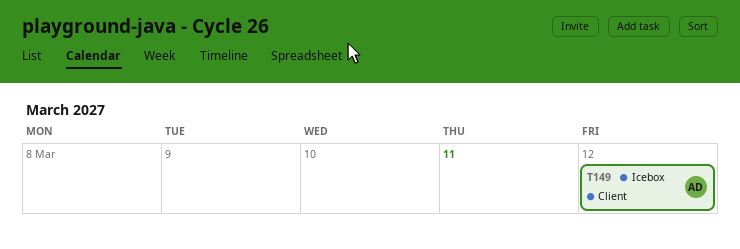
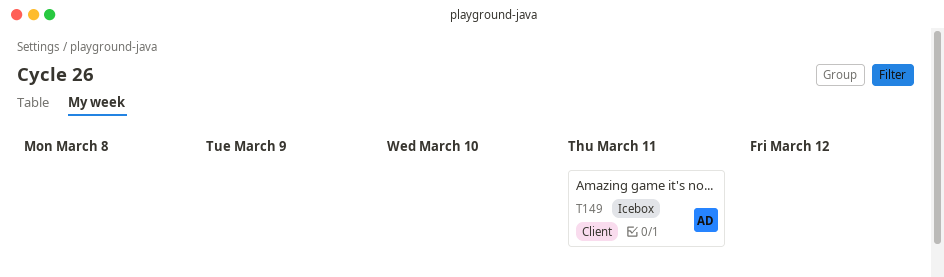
T149, due: Mar 12 -> Mar 11

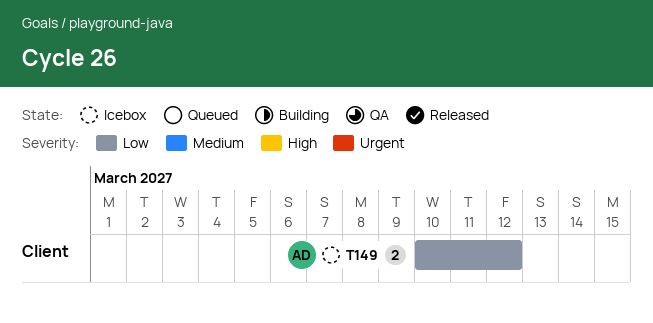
T149, due: Mar 11 -> Mar 12

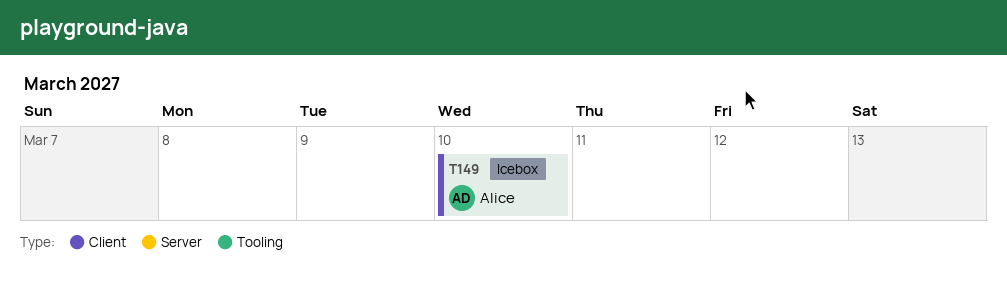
T149, due: Mar 12 -> Mar 10

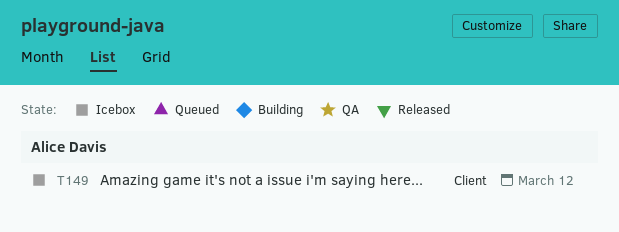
T149, due: Mar 10 -> Mar 12

